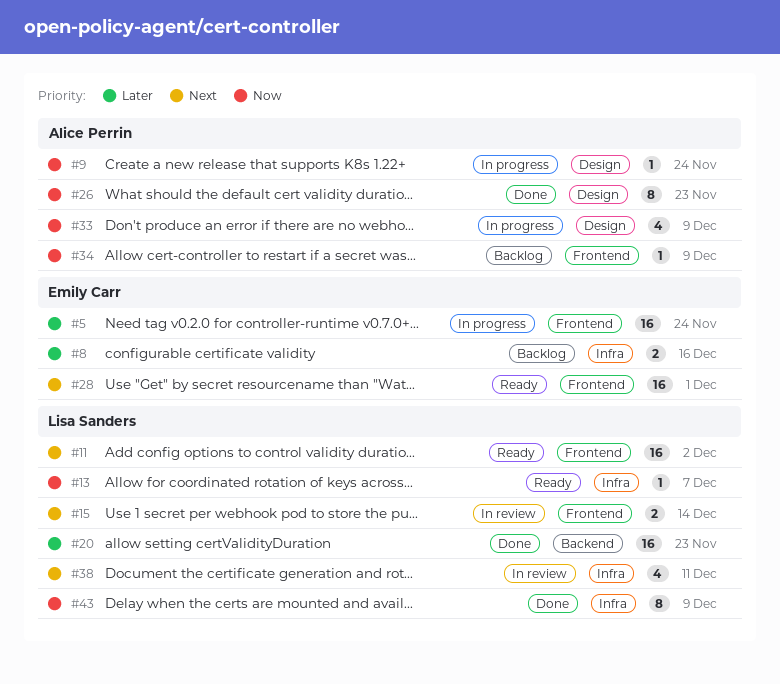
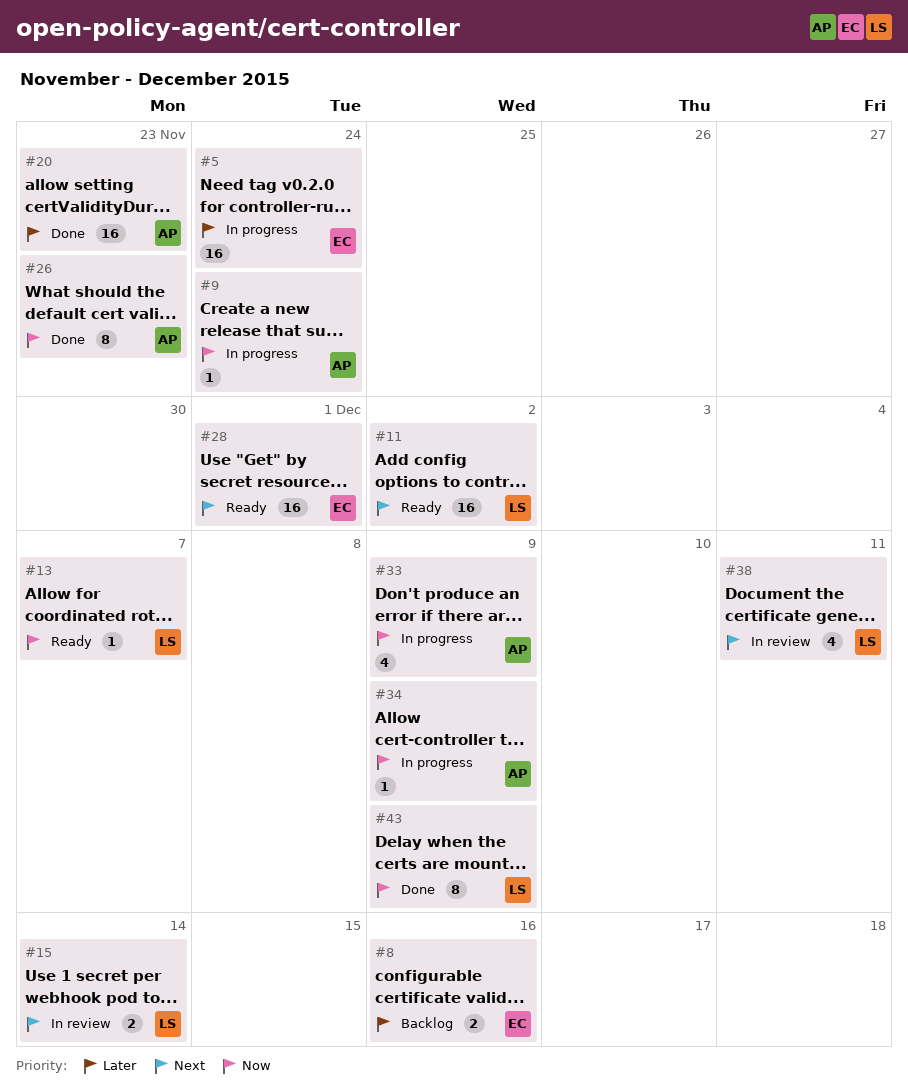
#20, owner: Lisa Sanders -> Alice Perrin
#34, status: Backlog -> In progress

